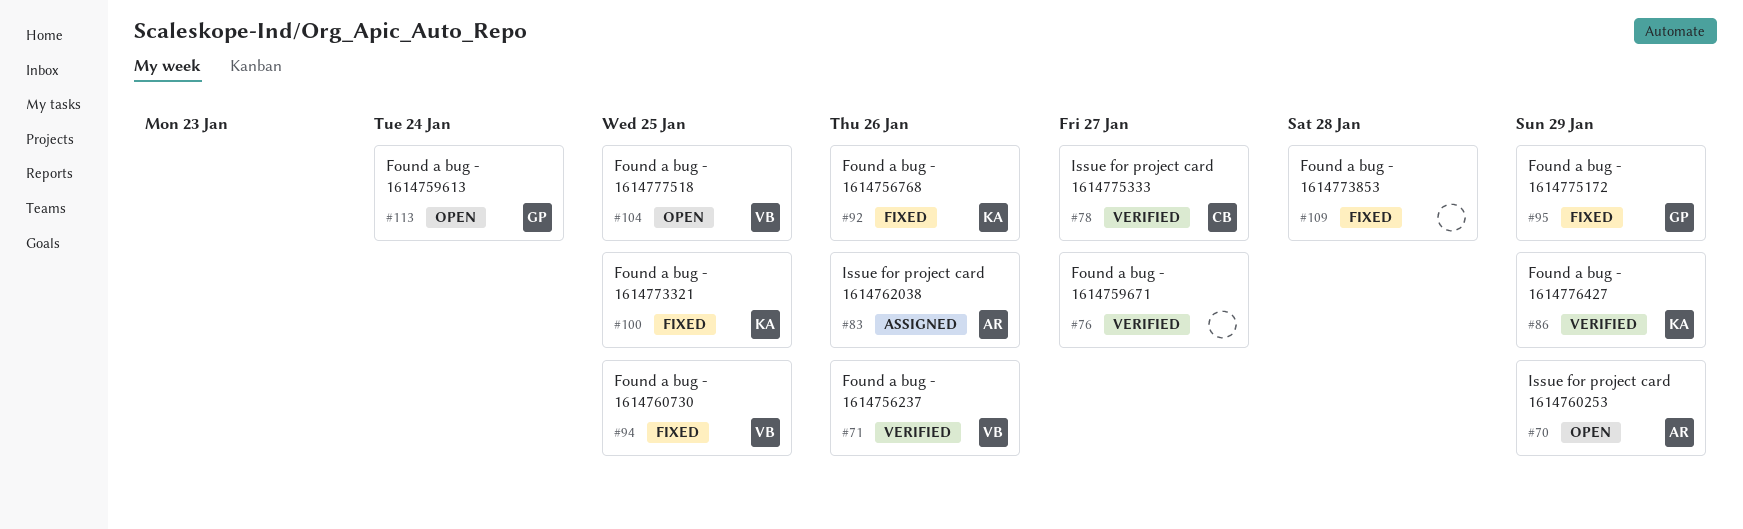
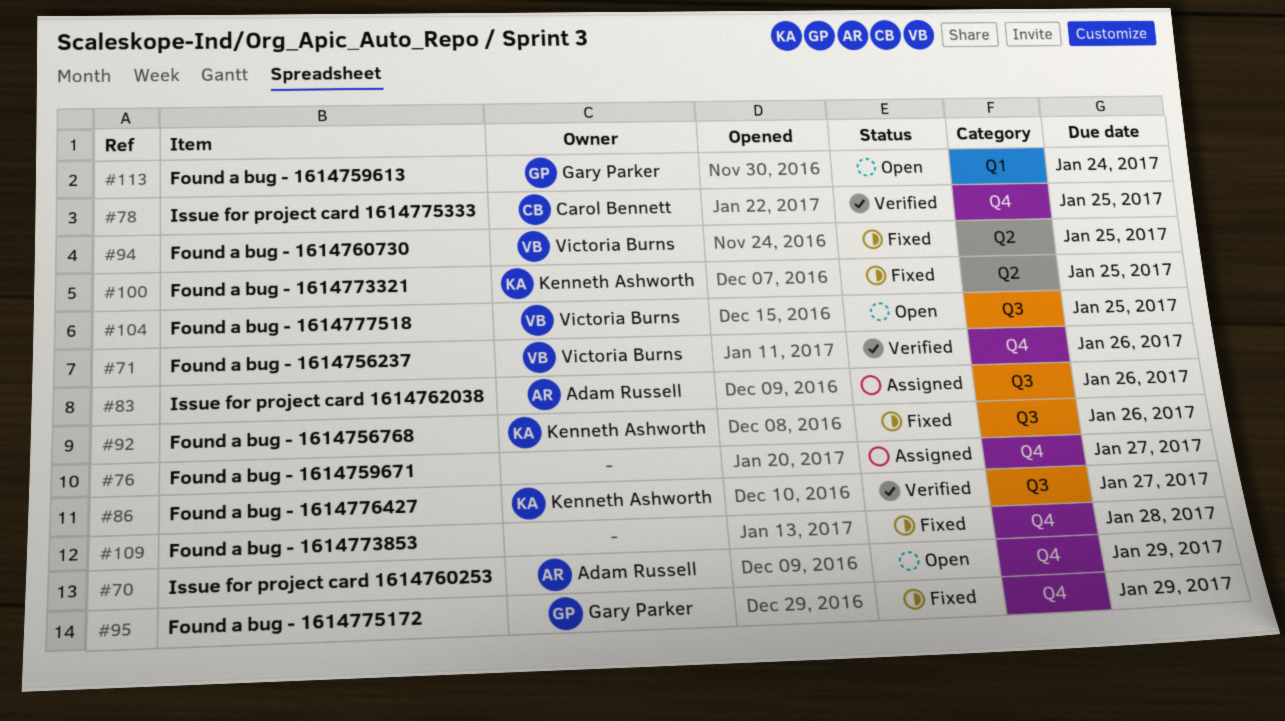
#76, status: Verified -> Assigned
#78, due: Jan 27 -> Jan 25
#86, due: Jan 29 -> Jan 27

